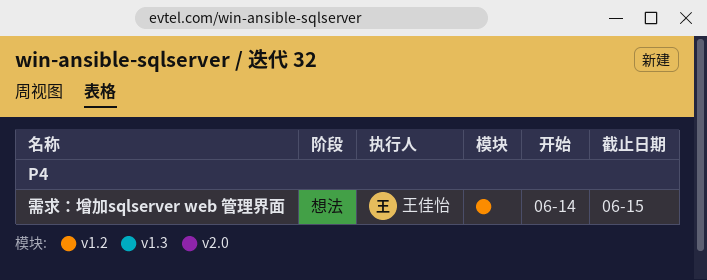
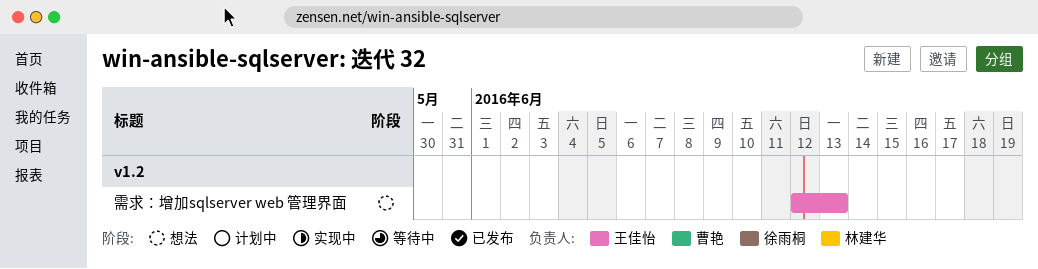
需求：增加sqlserver web 管理界面, start: Jun 14 -> Jun 12
需求：增加sqlserver web 管理界面, due: Jun 15 -> Jun 13

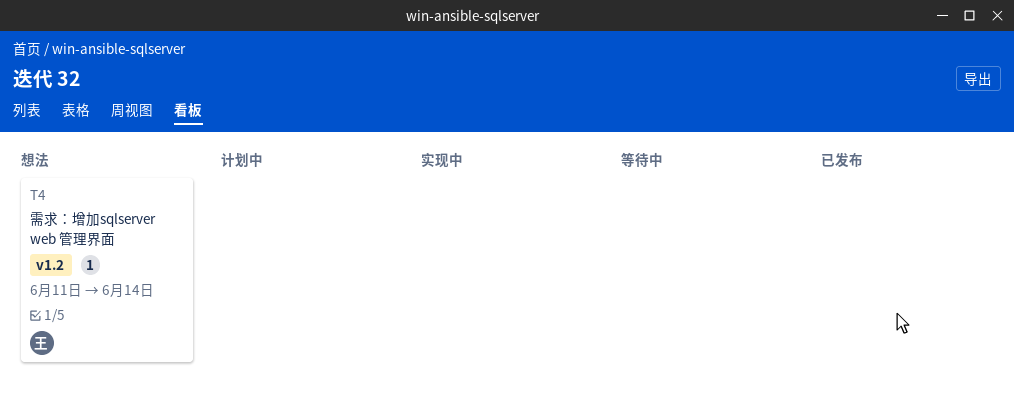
需求：增加sqlserver web 管理界面, start: Jun 12 -> Jun 11
需求：增加sqlserver web 管理界面, due: Jun 13 -> Jun 14

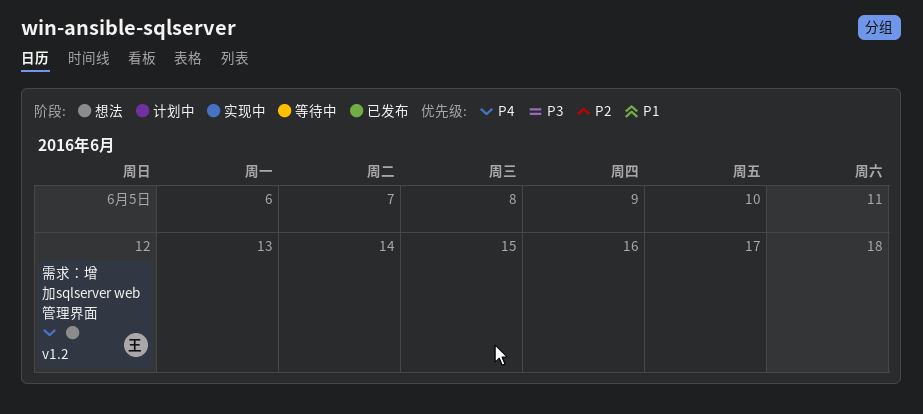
需求：增加sqlserver web 管理界面, due: Jun 14 -> Jun 12

